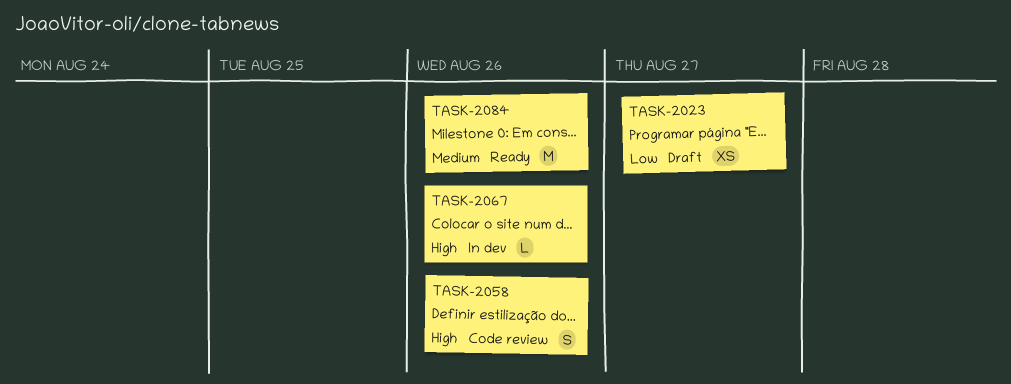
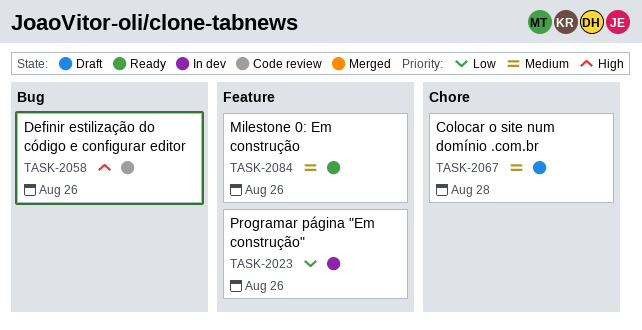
TASK-2023, status: Draft -> In dev
TASK-2023, due: Aug 27 -> Aug 26
TASK-2067, status: In dev -> Draft
TASK-2067, priority: High -> Medium
TASK-2067, due: Aug 26 -> Aug 28

